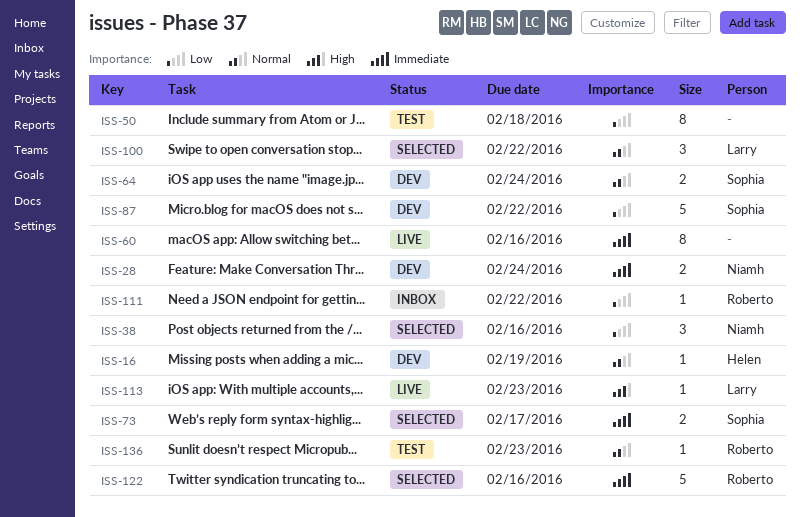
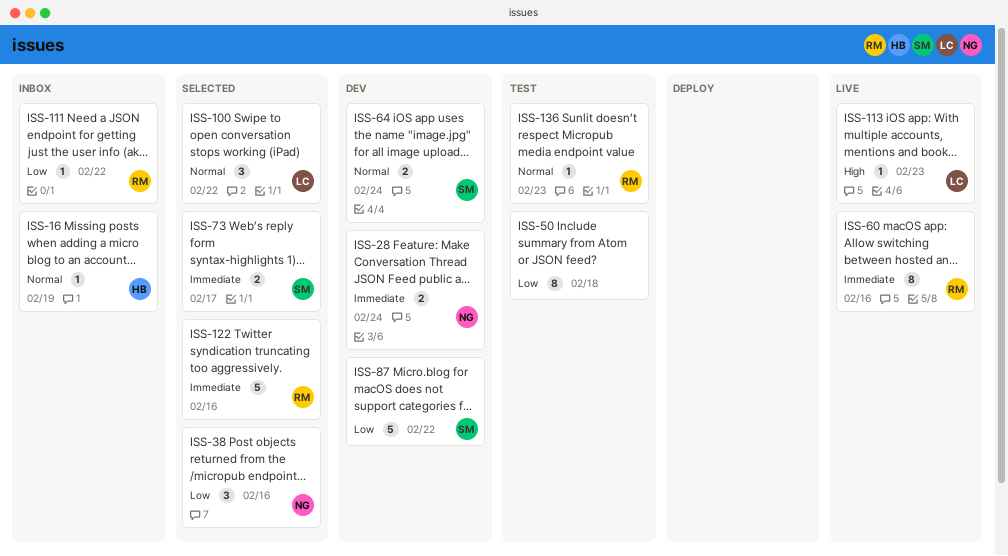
ISS-16, status: Dev -> Inbox
ISS-60, owner: none -> Roberto

